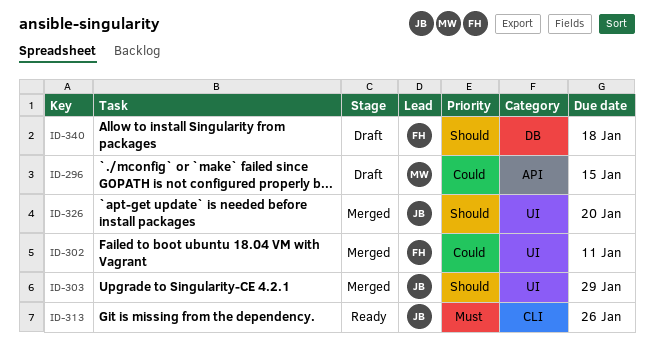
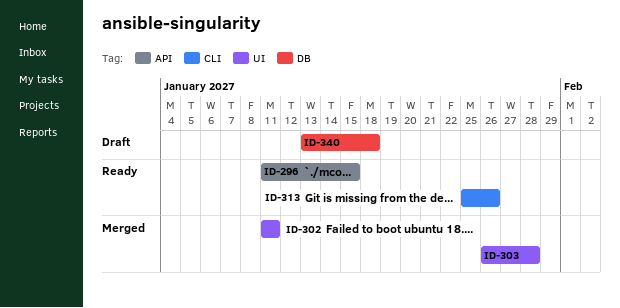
ID-296, status: Draft -> Ready
ID-303, due: Jan 29 -> Jan 28
ID-326: present -> none

